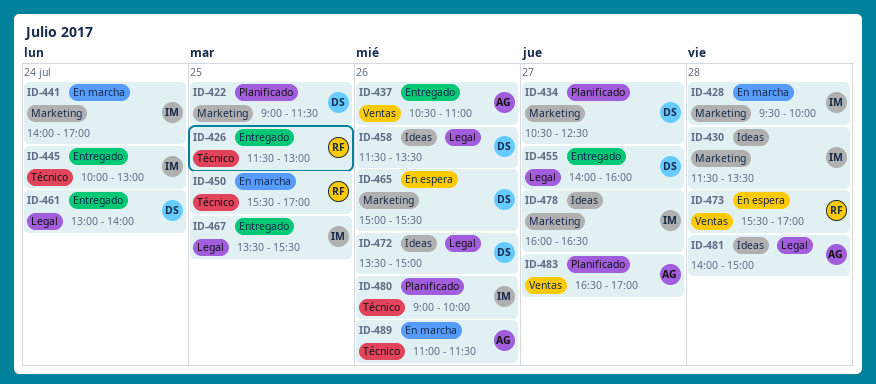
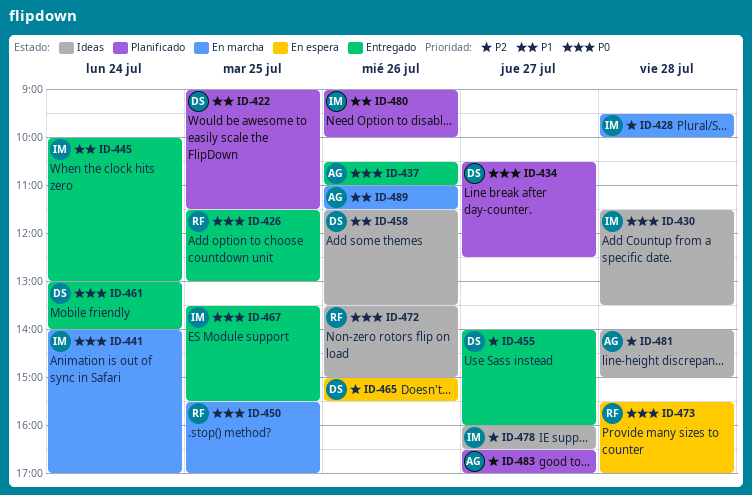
ID-472, owner: DS -> RF

